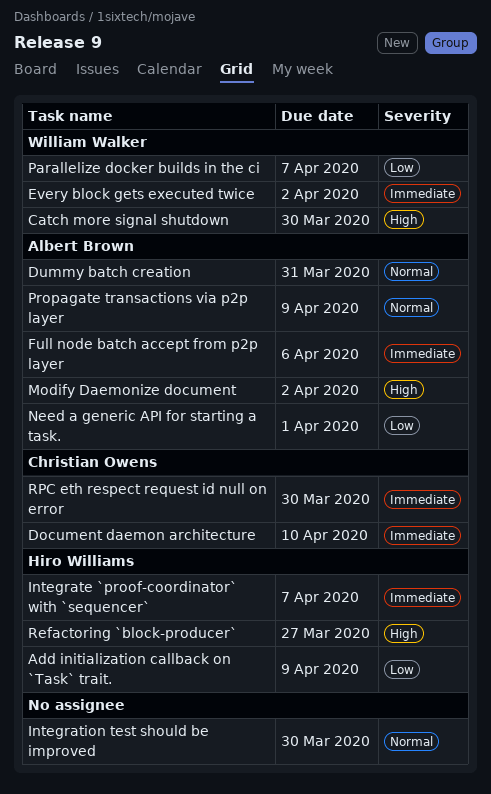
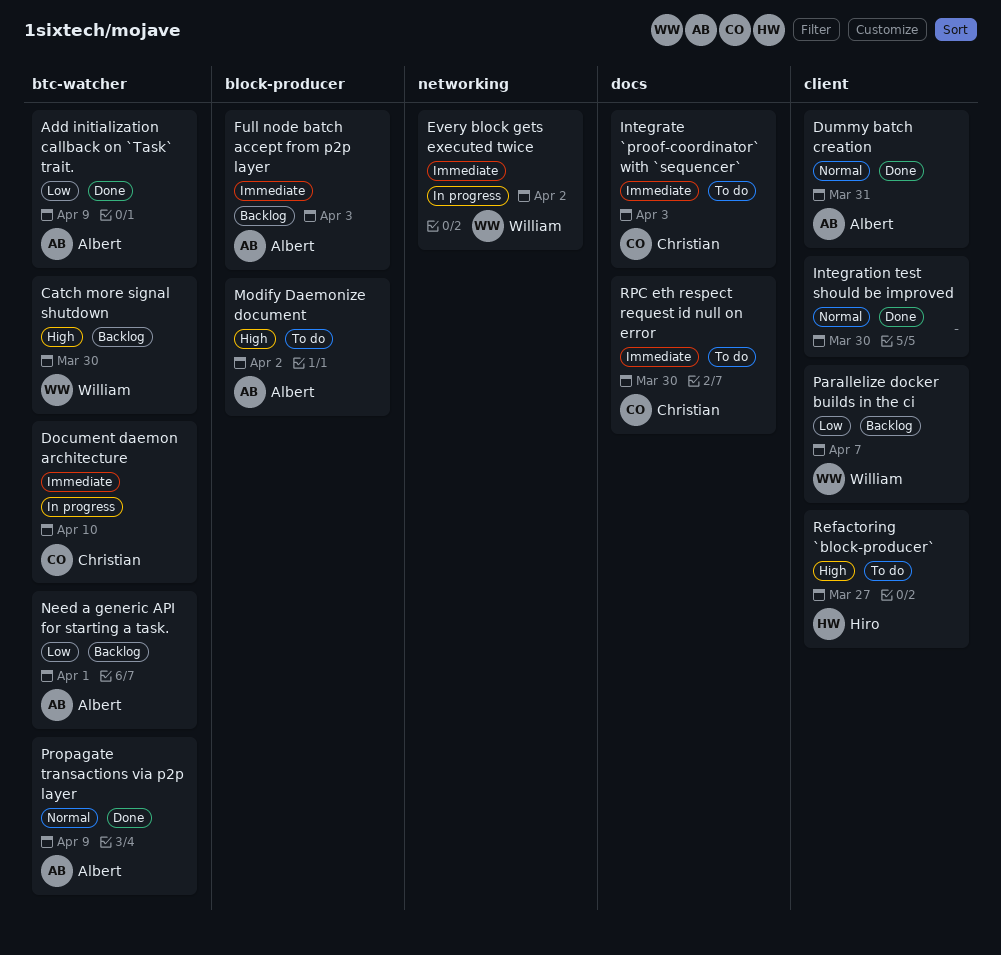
Add initialization callback on `Task` trait., owner: Hiro Williams -> Albert Brown
Full node batch accept from p2p layer, due: Apr 6 -> Apr 3
Integrate `proof-coordinator` with `sequencer`, owner: Hiro Williams -> Christian Owens
Integrate `proof-coordinator` with `sequencer`, due: Apr 7 -> Apr 3

